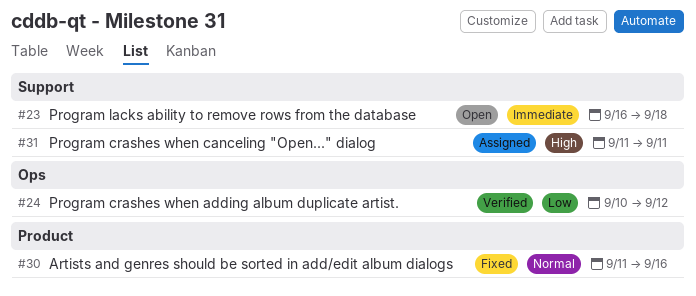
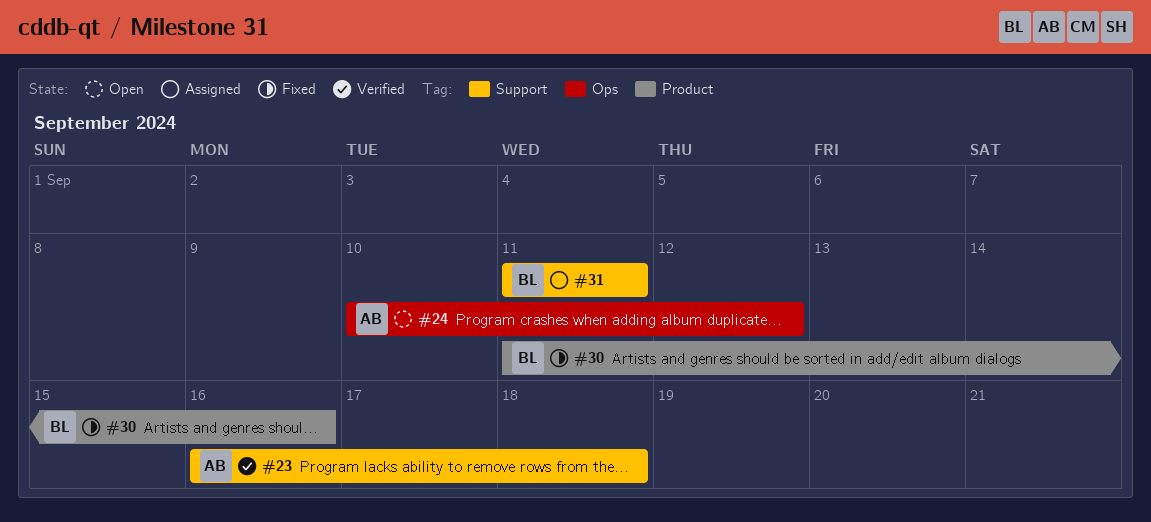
#23, status: Open -> Verified
#24, status: Verified -> Open

